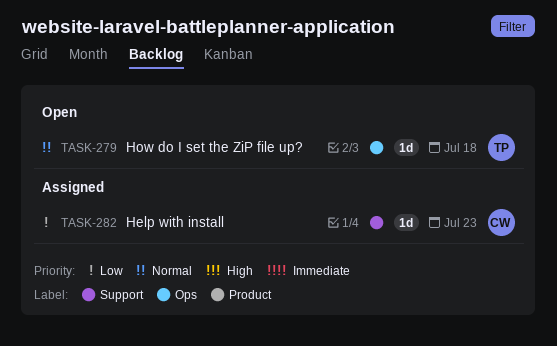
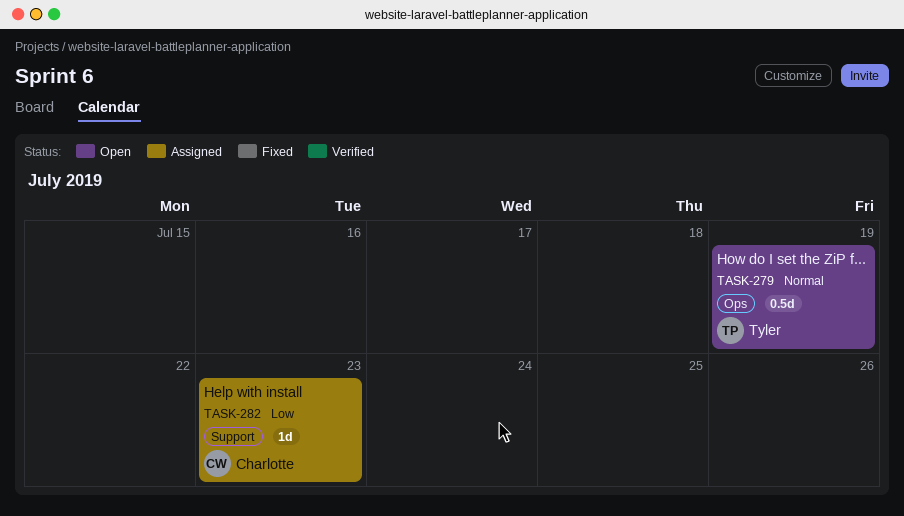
TASK-279, estimate: 1d -> 0.5d
TASK-279, due: Jul 18 -> Jul 19

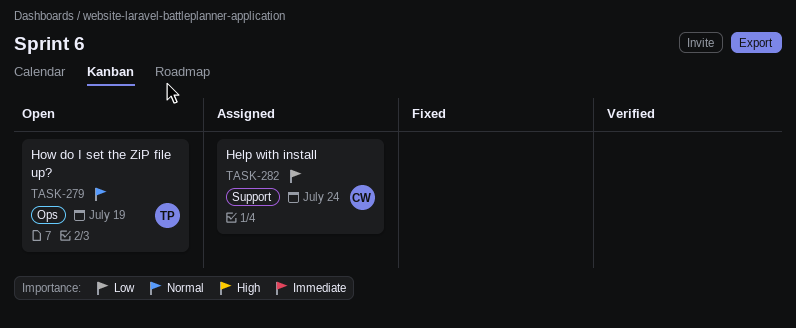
TASK-282, due: Jul 23 -> Jul 24

